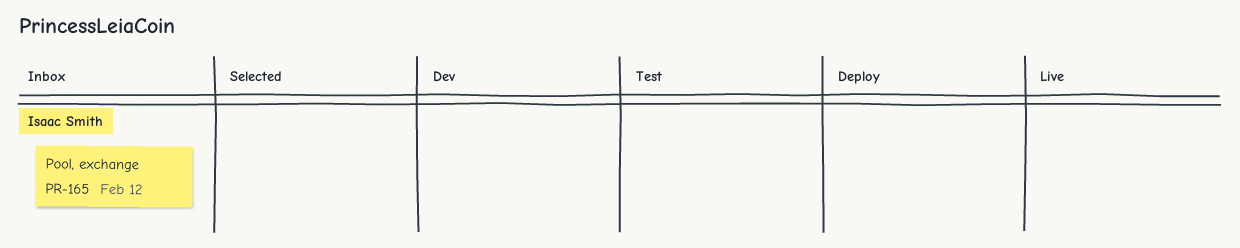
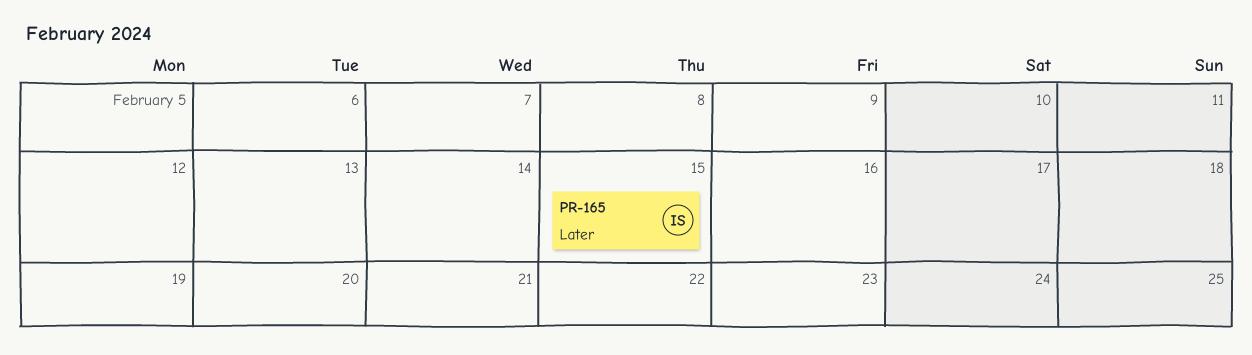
PR-165, due: Feb 12 -> Feb 15

